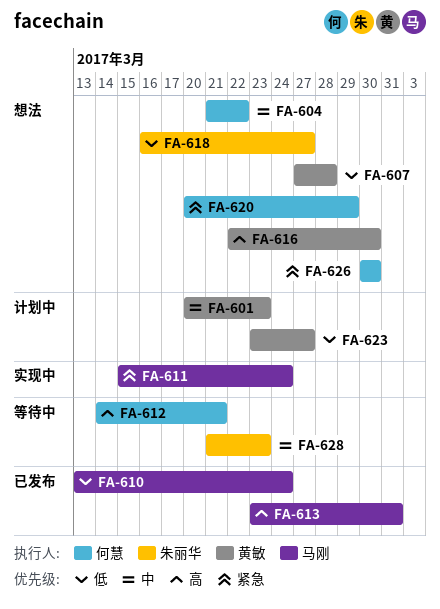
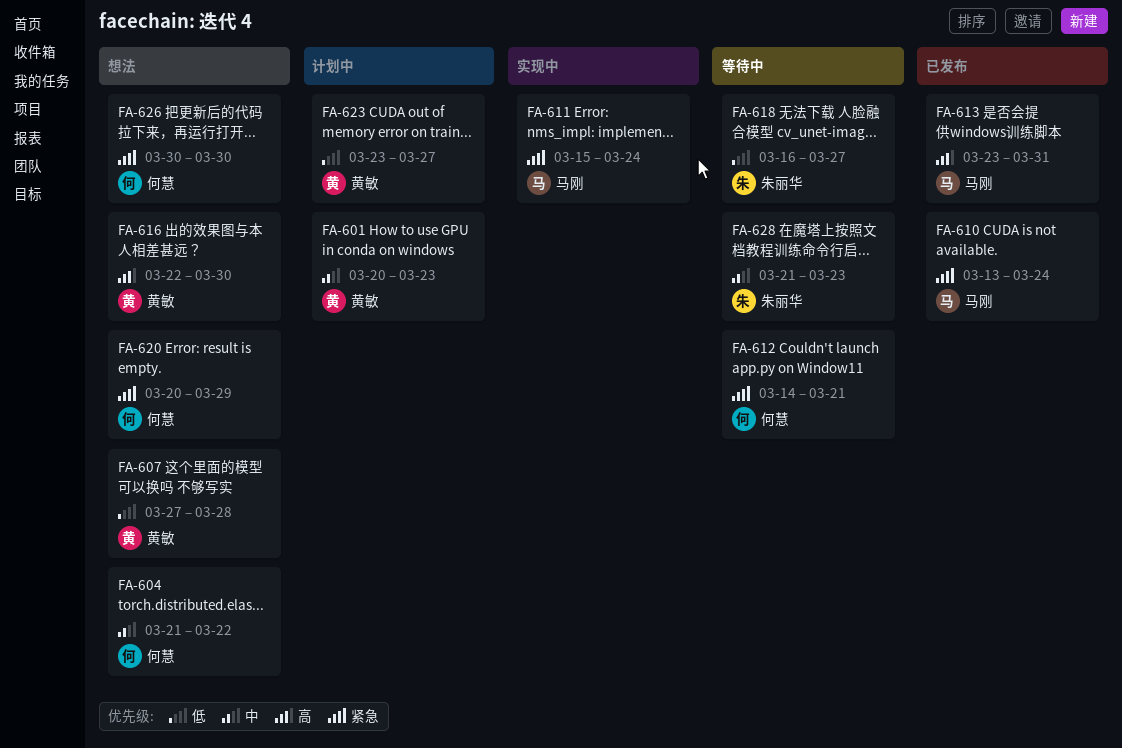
FA-610, priority: 低 -> 紧急
FA-612, priority: 高 -> 紧急
FA-618, status: 想法 -> 等待中

